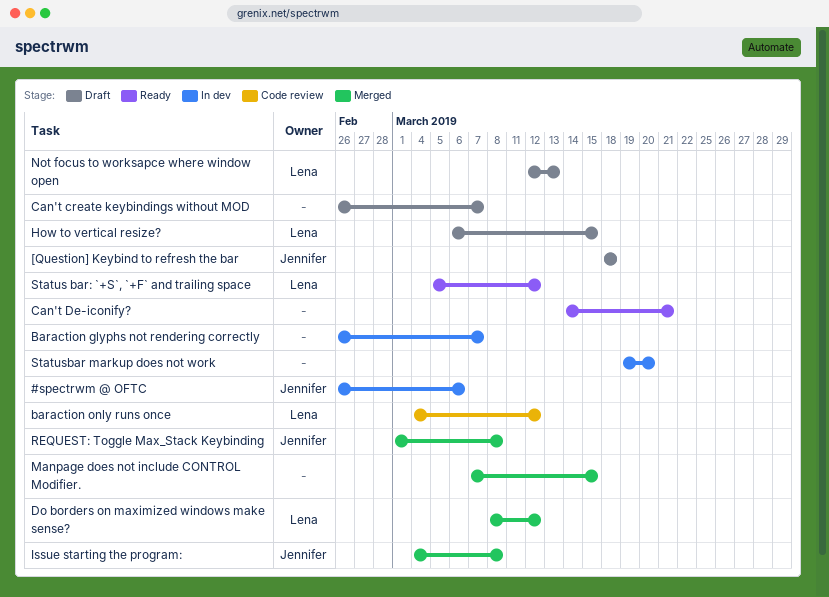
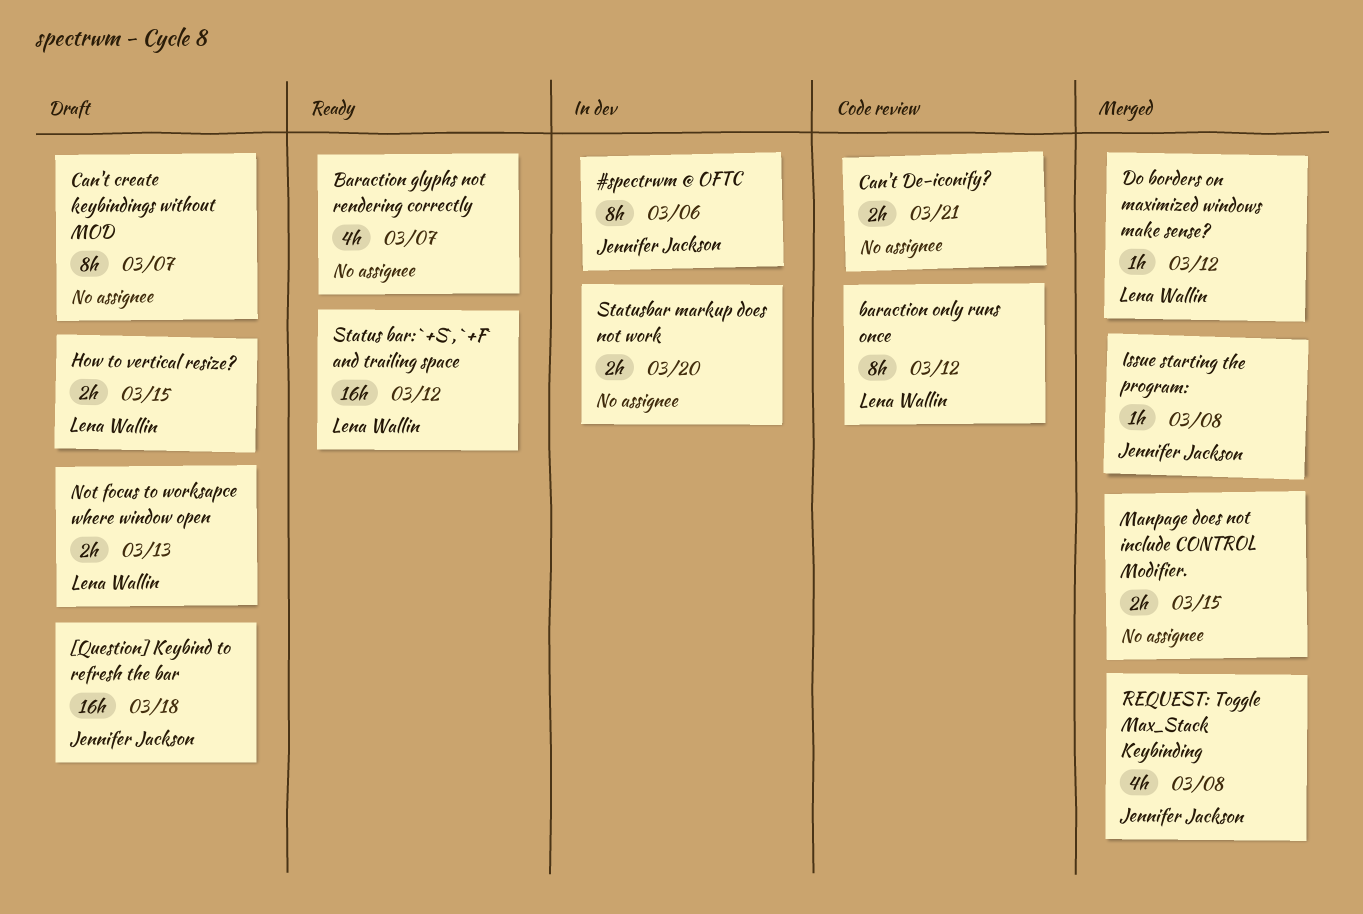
Baraction glyphs not rendering correctly, status: In dev -> Ready
Can't De-iconify?, status: Ready -> Code review

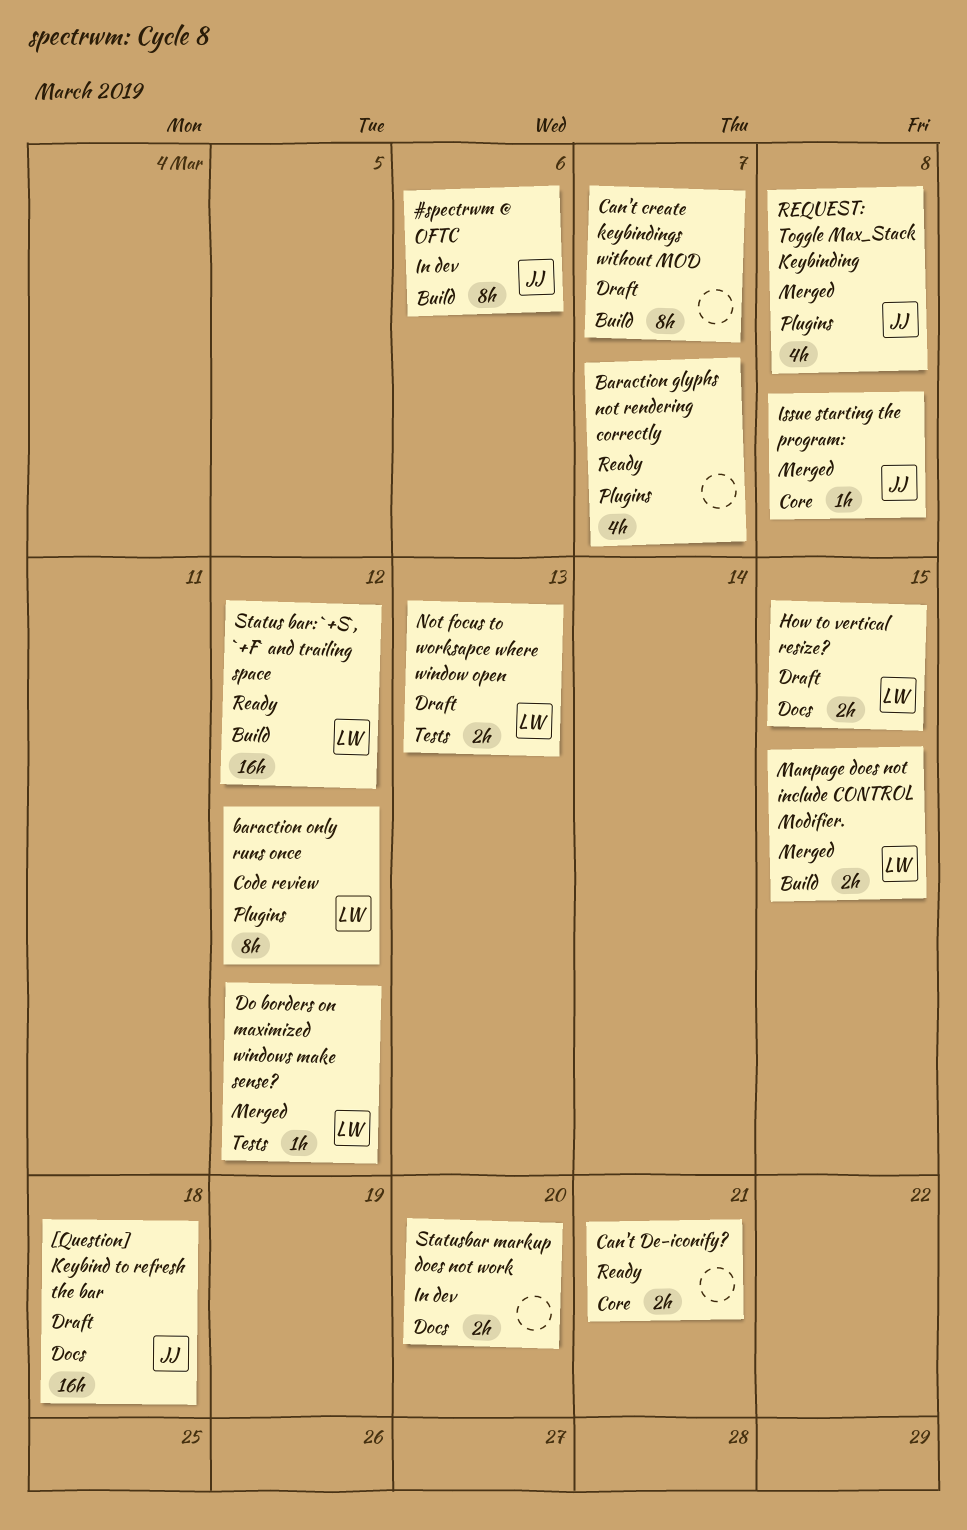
Can't De-iconify?, status: Code review -> Ready
Manpage does not include CONTROL Modifier., owner: none -> Lena Wallin

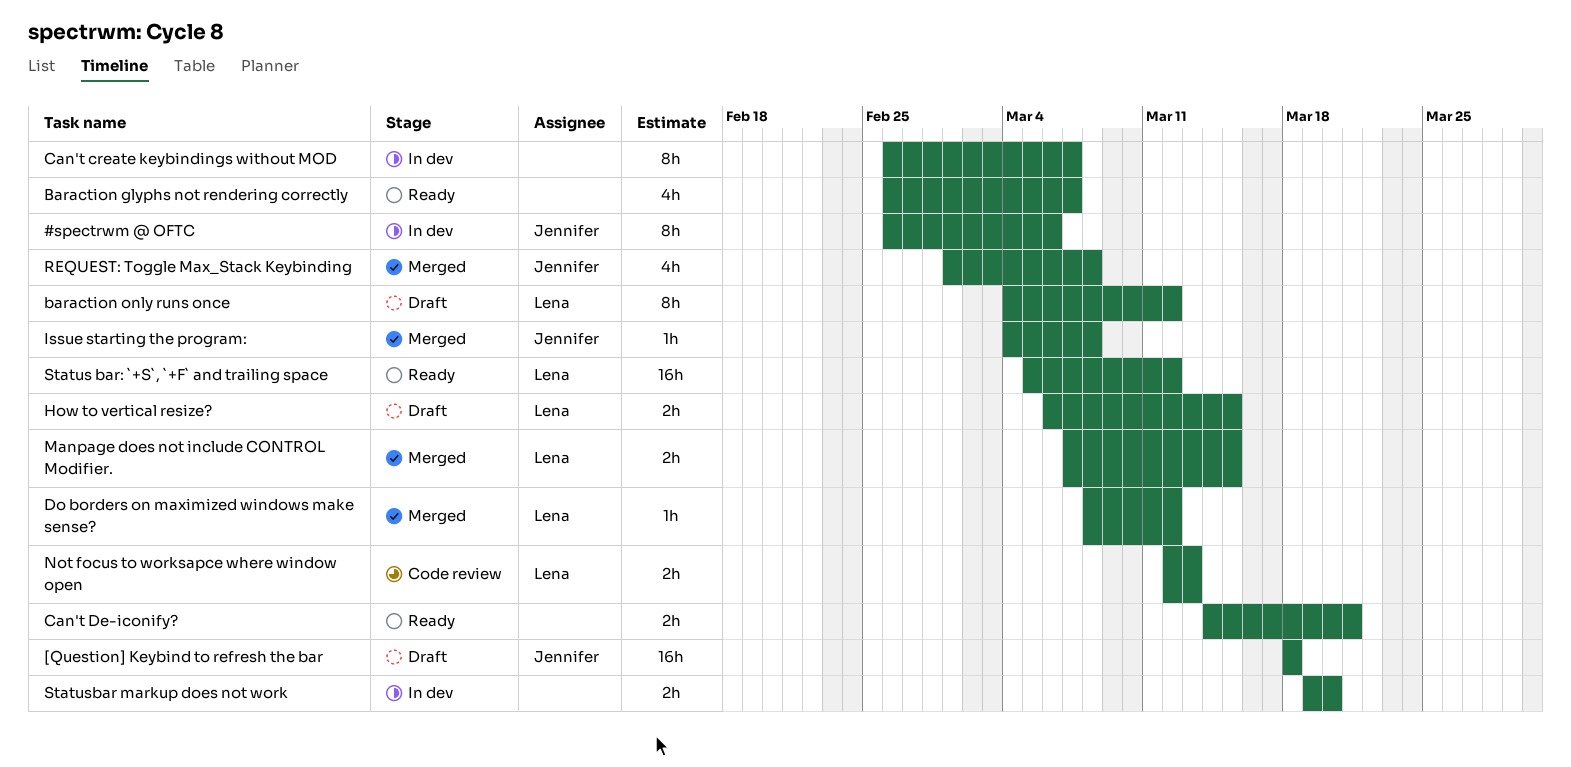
baraction only runs once, status: Code review -> Draft
Can't create keybindings without MOD, status: Draft -> In dev
Not focus to worksapce where window open, status: Draft -> Code review

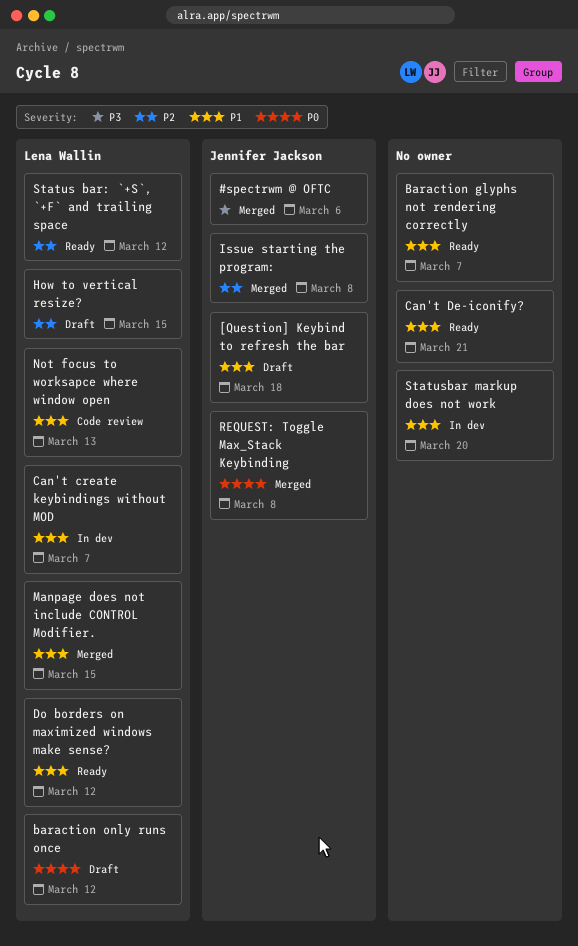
#spectrwm @ OFTC, status: In dev -> Merged
Can't create keybindings without MOD, owner: none -> Lena Wallin
Do borders on maximized windows make sense?, status: Merged -> Ready

